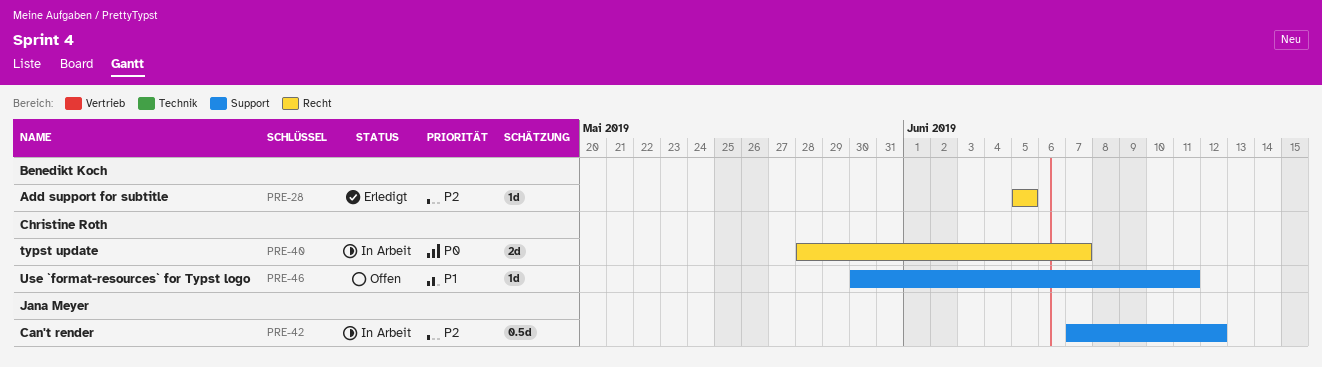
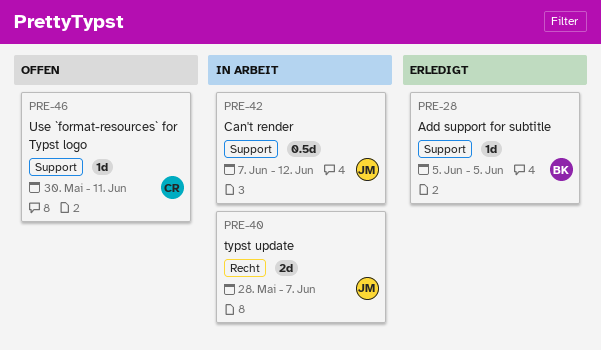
PRE-28, label: Recht -> Support
PRE-40, owner: Christine Roth -> Jana Meyer

